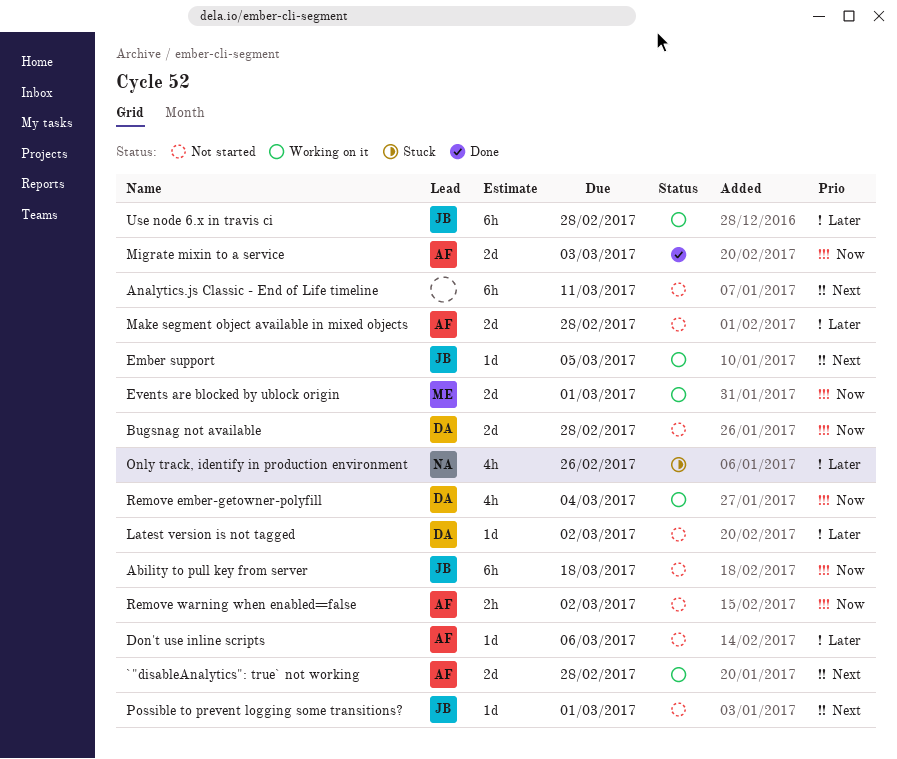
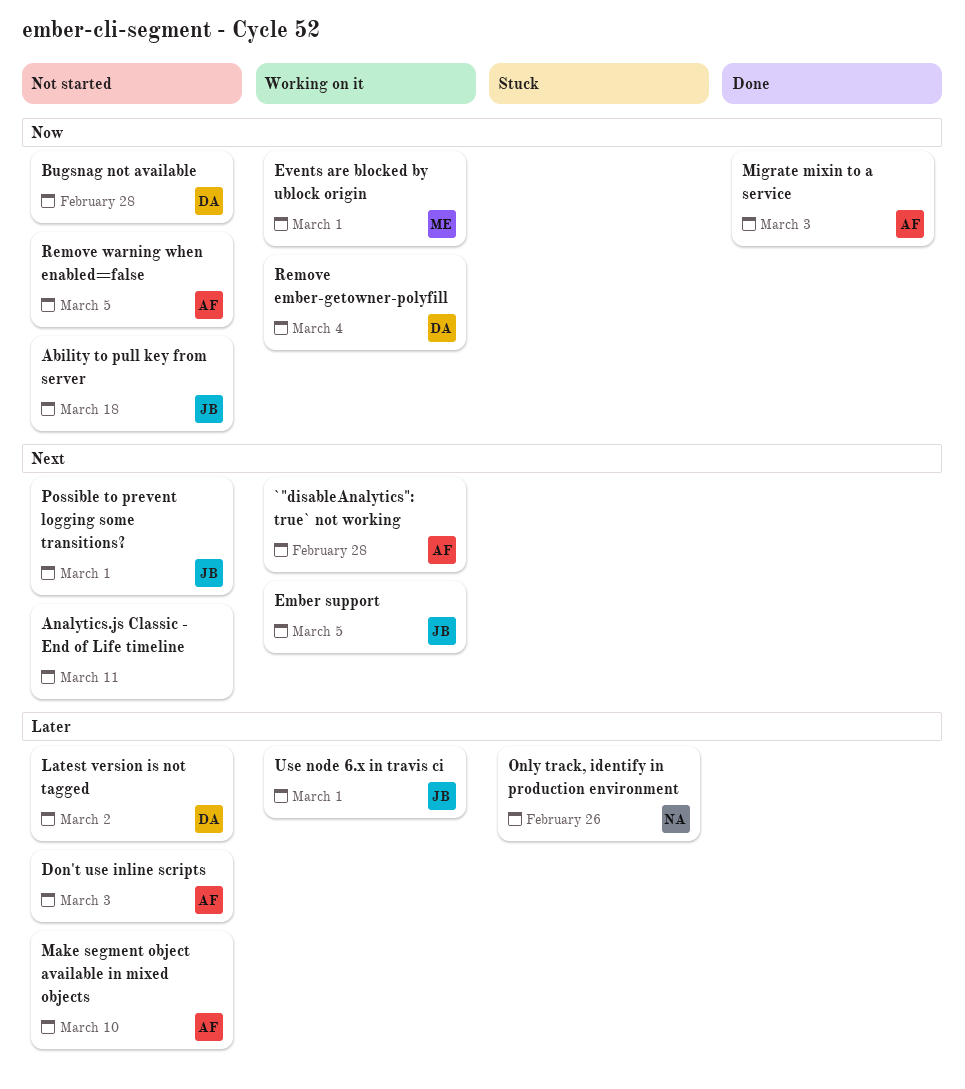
Don't use inline scripts, due: Mar 6 -> Mar 3
Make segment object available in mixed objects, due: Feb 28 -> Mar 10
Remove warning when enabled=false, due: Mar 2 -> Mar 5
Use node 6.x in travis ci, due: Feb 28 -> Mar 1

